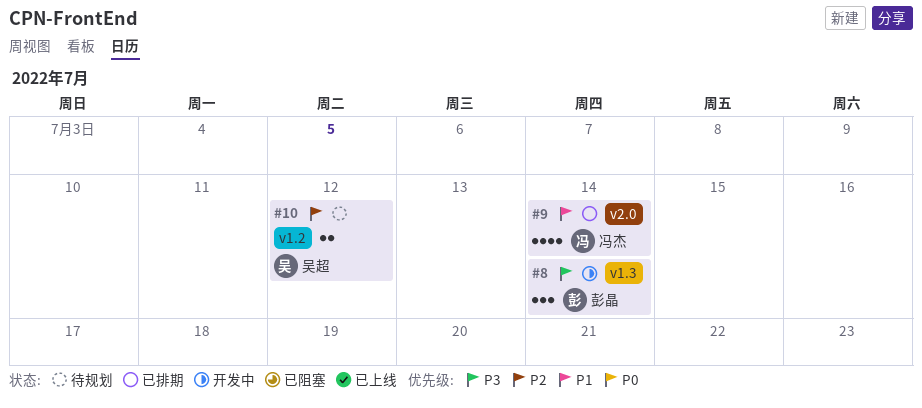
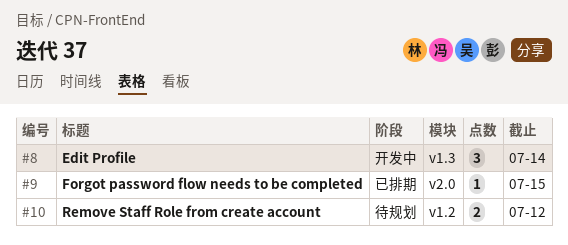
#9, estimate: 4 -> 1
#9, due: Jul 14 -> Jul 15

